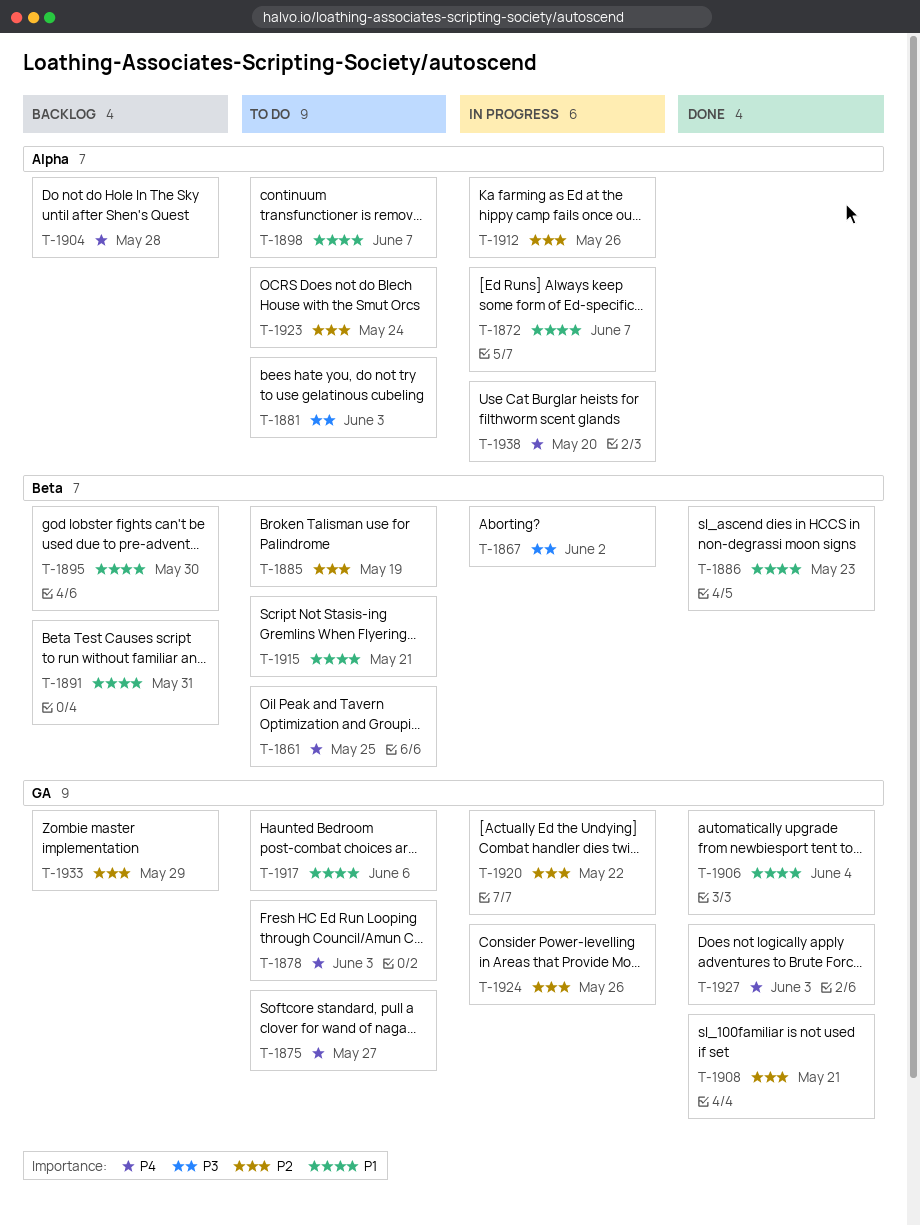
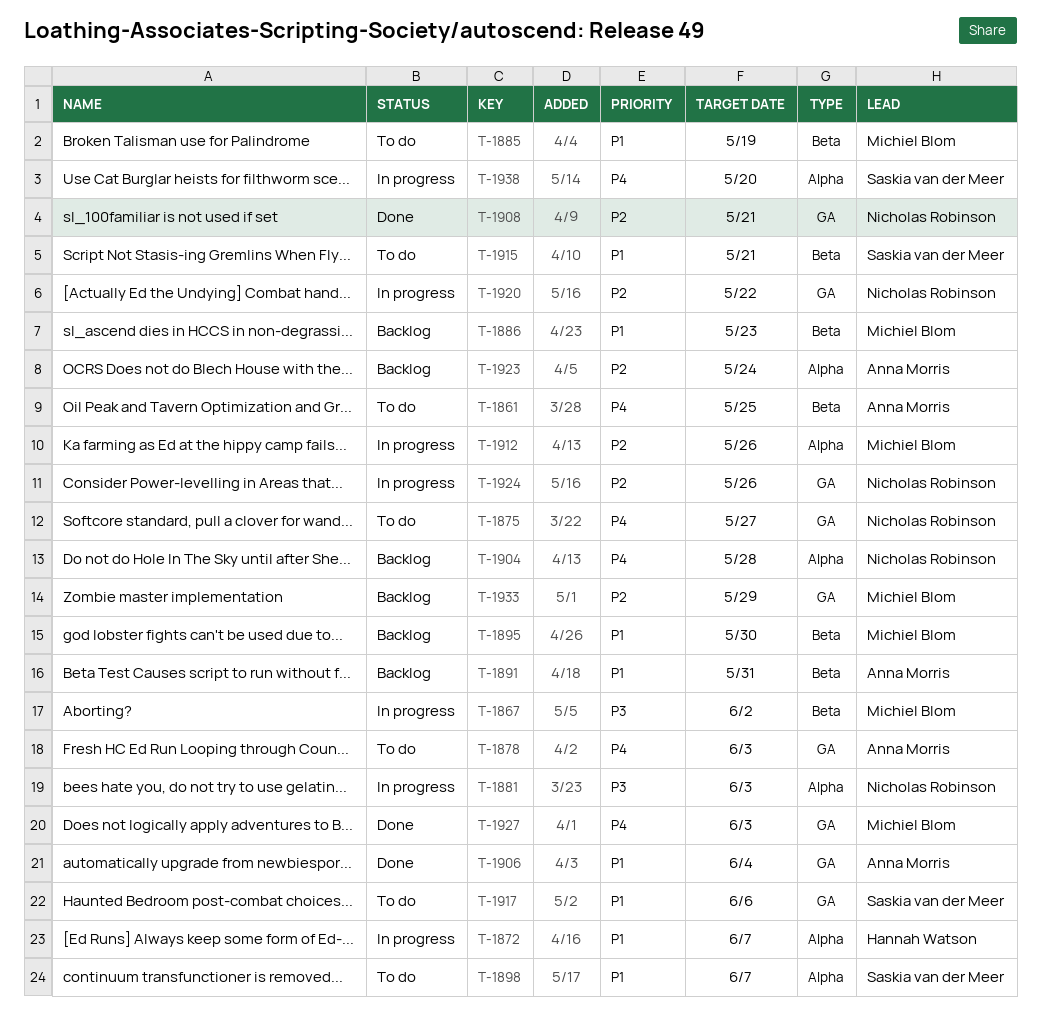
T-1881, status: To do -> In progress
T-1885, priority: P2 -> P1
T-1886, status: Done -> Backlog
T-1923, status: To do -> Backlog

